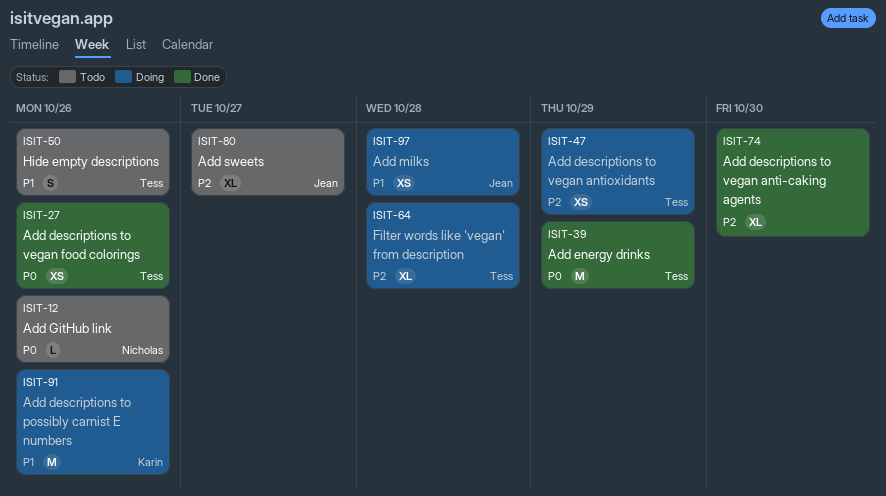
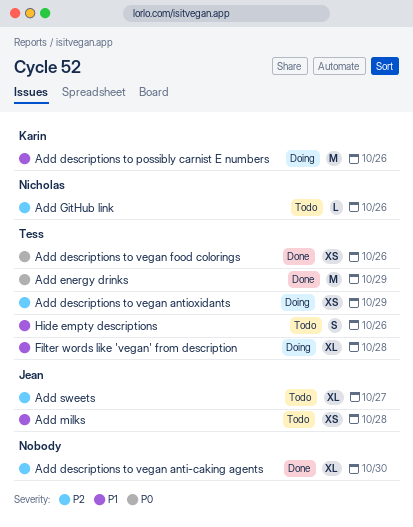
Add GitHub link, priority: P0 -> P2
Add milks, status: Doing -> Todo
Filter words like 'vegan' from description, priority: P2 -> P1

